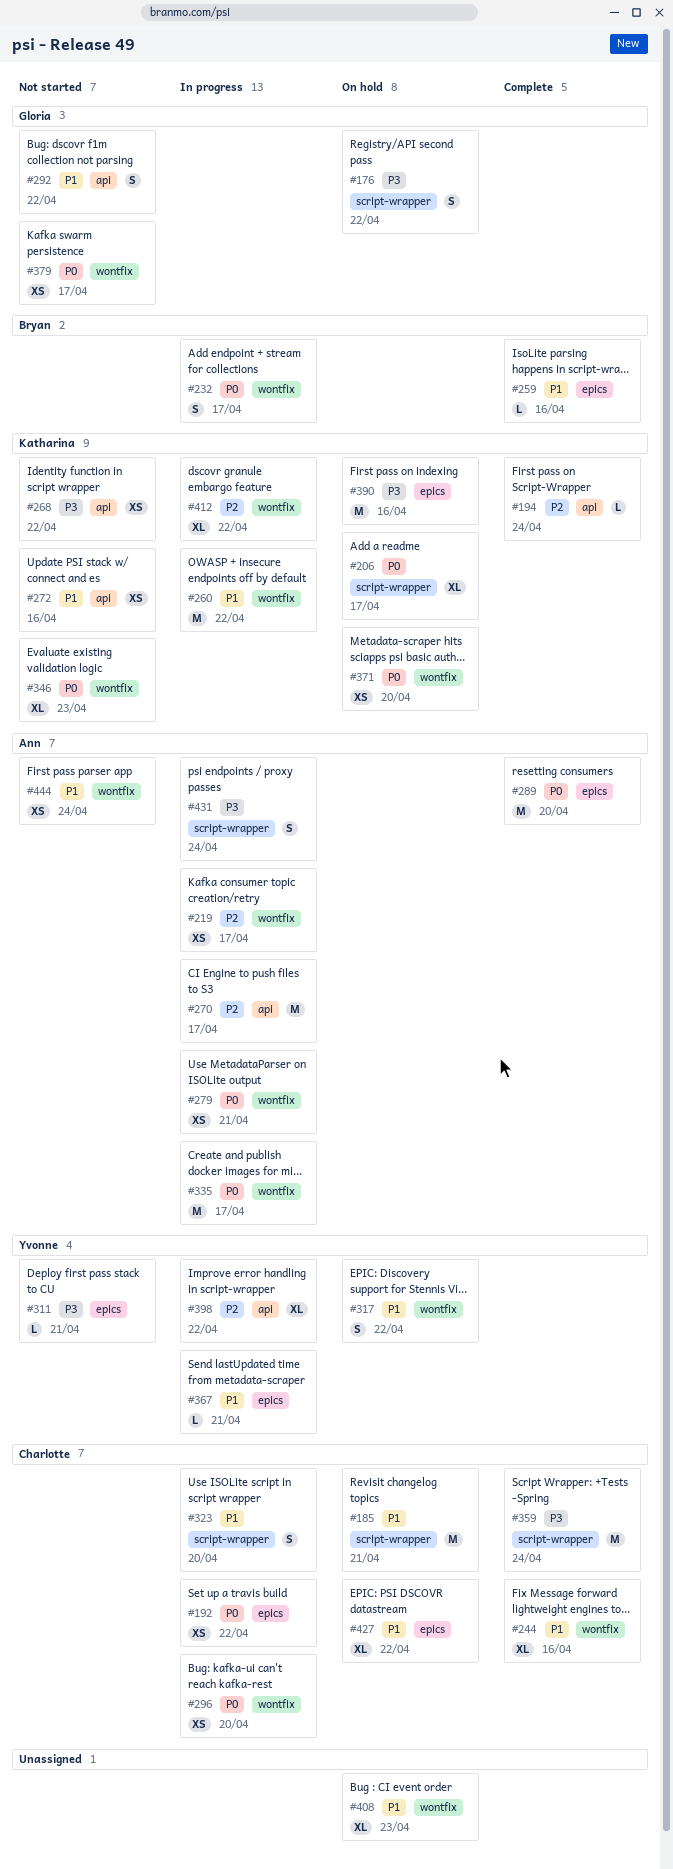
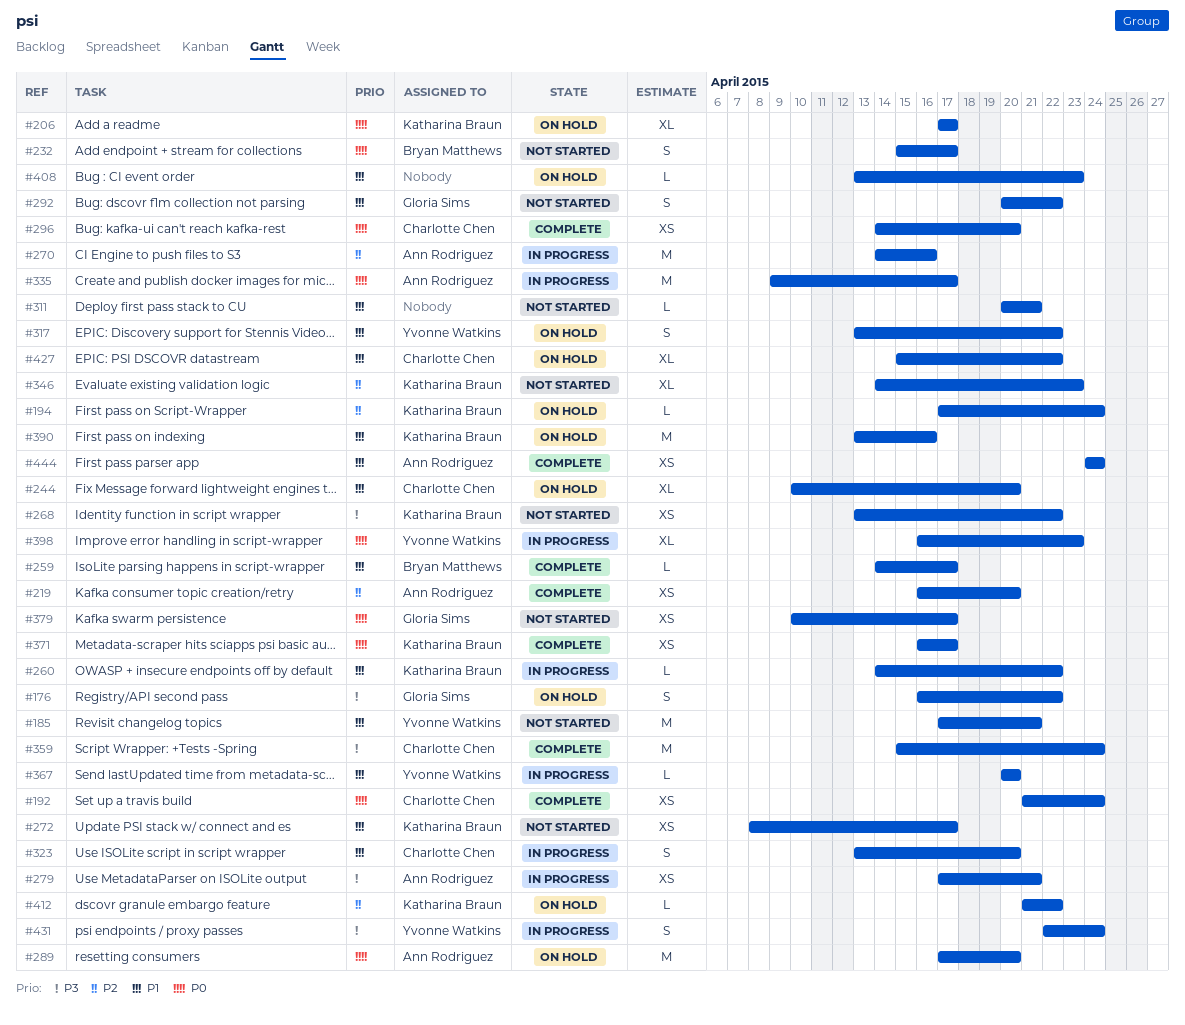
#185, status: On hold -> Not started
#185, owner: Charlotte Chen -> Yvonne Watkins
#192, status: In progress -> Complete
#192, due: Apr 22 -> Apr 24
#194, status: Complete -> On hold
#219, status: In progress -> Complete
#219, due: Apr 17 -> Apr 20
#232, status: In progress -> Not started
#244, status: Complete -> On hold
#244, due: Apr 16 -> Apr 20
#259, due: Apr 16 -> Apr 17
#260, estimate: M -> L
#270, due: Apr 17 -> Apr 16
#272, due: Apr 16 -> Apr 17
#279, priority: P0 -> P3
#289, status: Complete -> On hold
#296, status: In progress -> Complete
#311, owner: Yvonne Watkins -> none
#311, priority: P3 -> P1
#346, priority: P0 -> P2
#367, due: Apr 21 -> Apr 20
#371, status: On hold -> Complete
#371, due: Apr 20 -> Apr 17
#390, priority: P3 -> P1
#398, priority: P2 -> P0
#398, due: Apr 22 -> Apr 23
#408, estimate: XL -> L
#412, status: In progress -> On hold
#412, estimate: XL -> L
#431, owner: Ann Rodriguez -> Yvonne Watkins
#444, status: Not started -> Complete

